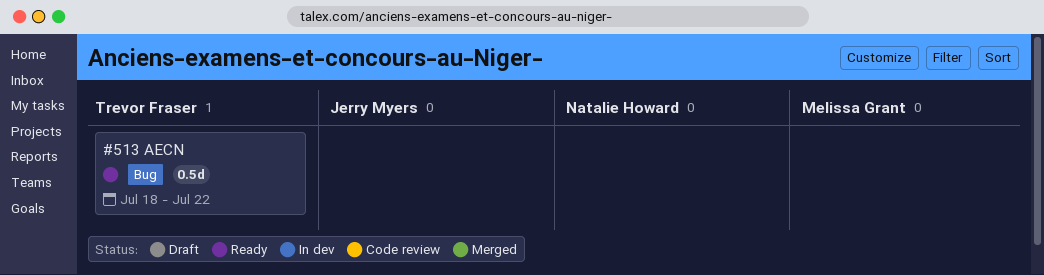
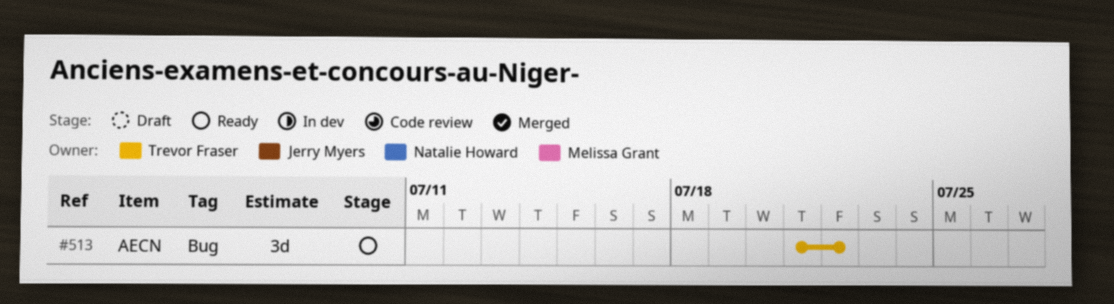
#513, estimate: 0.5d -> 3d
#513, start: Jul 18 -> Jul 21

